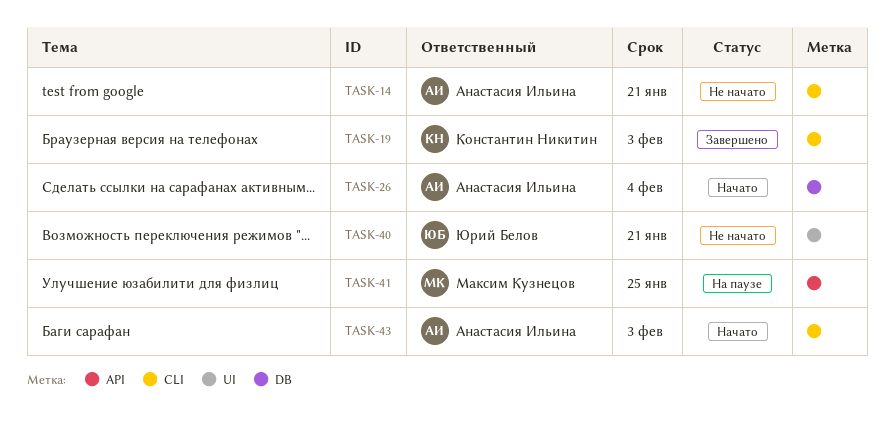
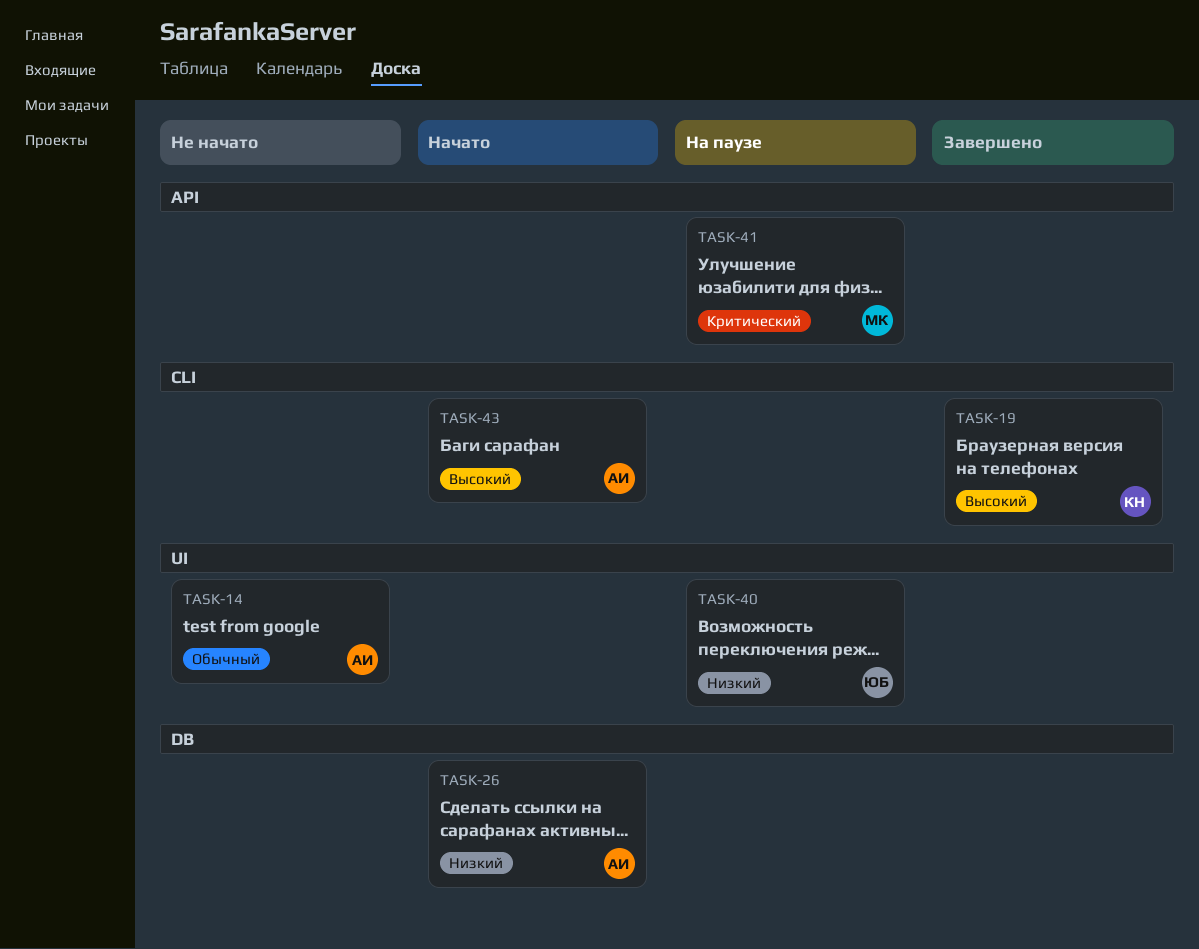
TASK-14, label: CLI -> UI
TASK-40, status: Не начато -> На паузе

